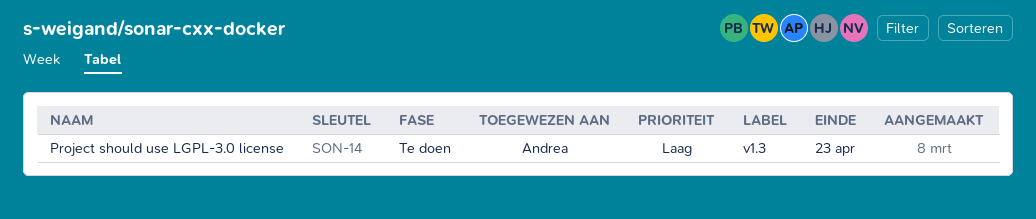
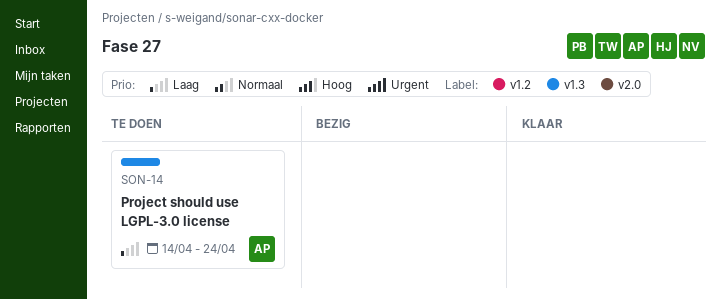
SON-14, due: Apr 23 -> Apr 24

